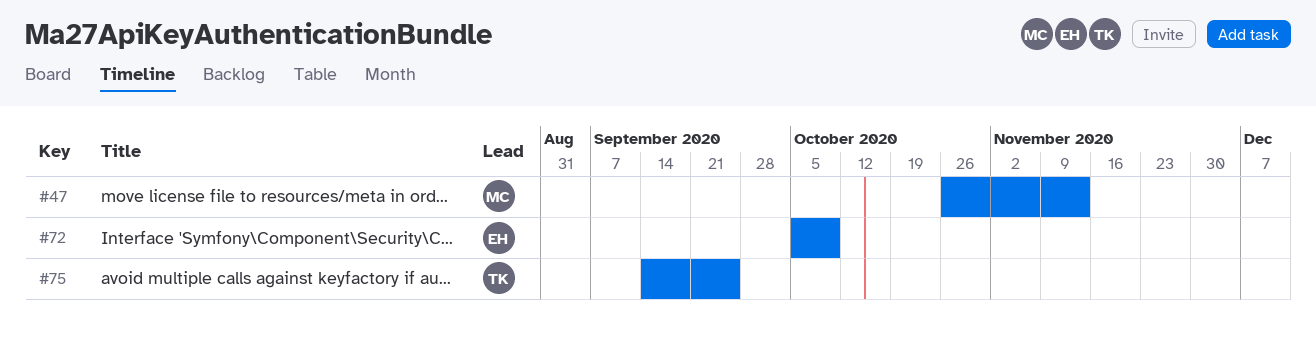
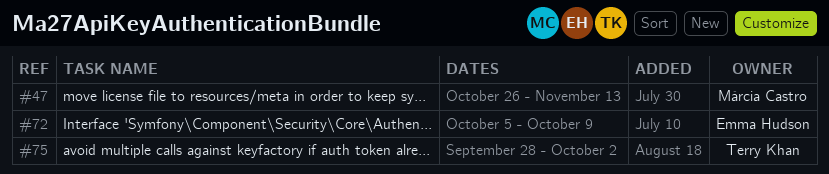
#75, start: Sep 14 -> Sep 28
#75, due: Sep 25 -> Oct 2

